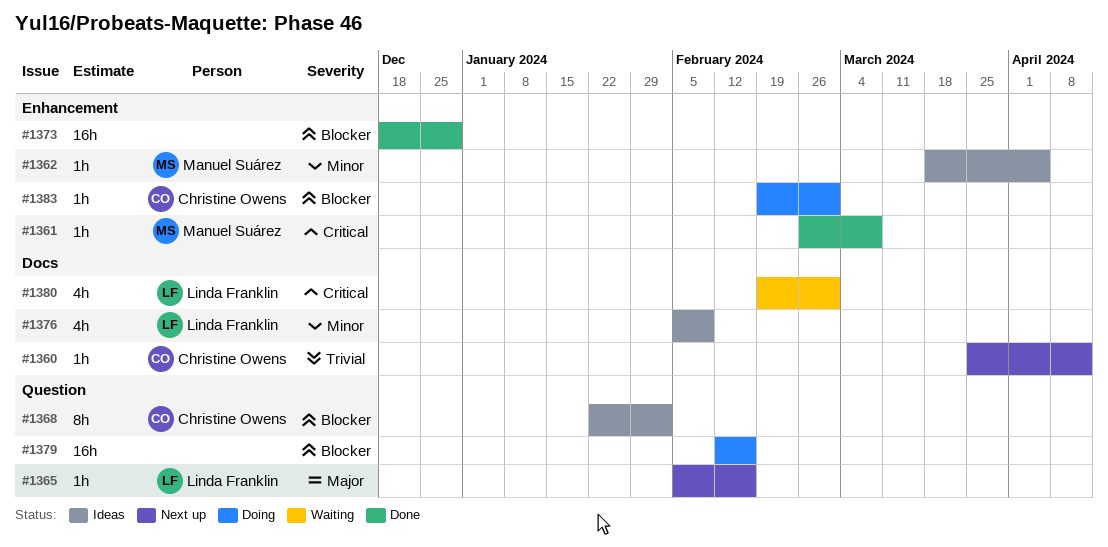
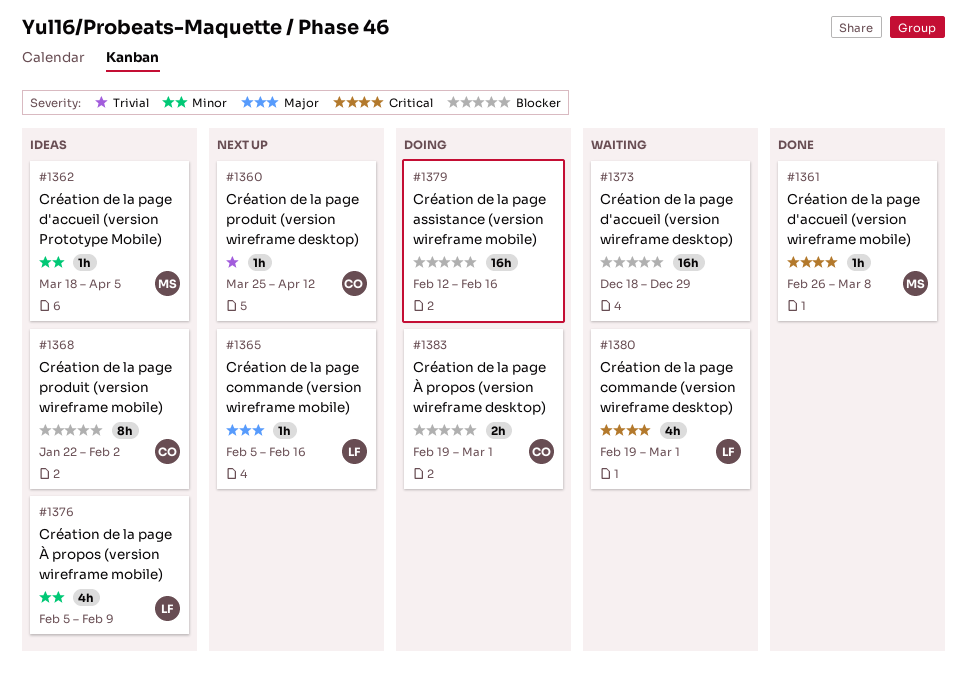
#1373, status: Done -> Waiting
#1383, estimate: 1h -> 2h

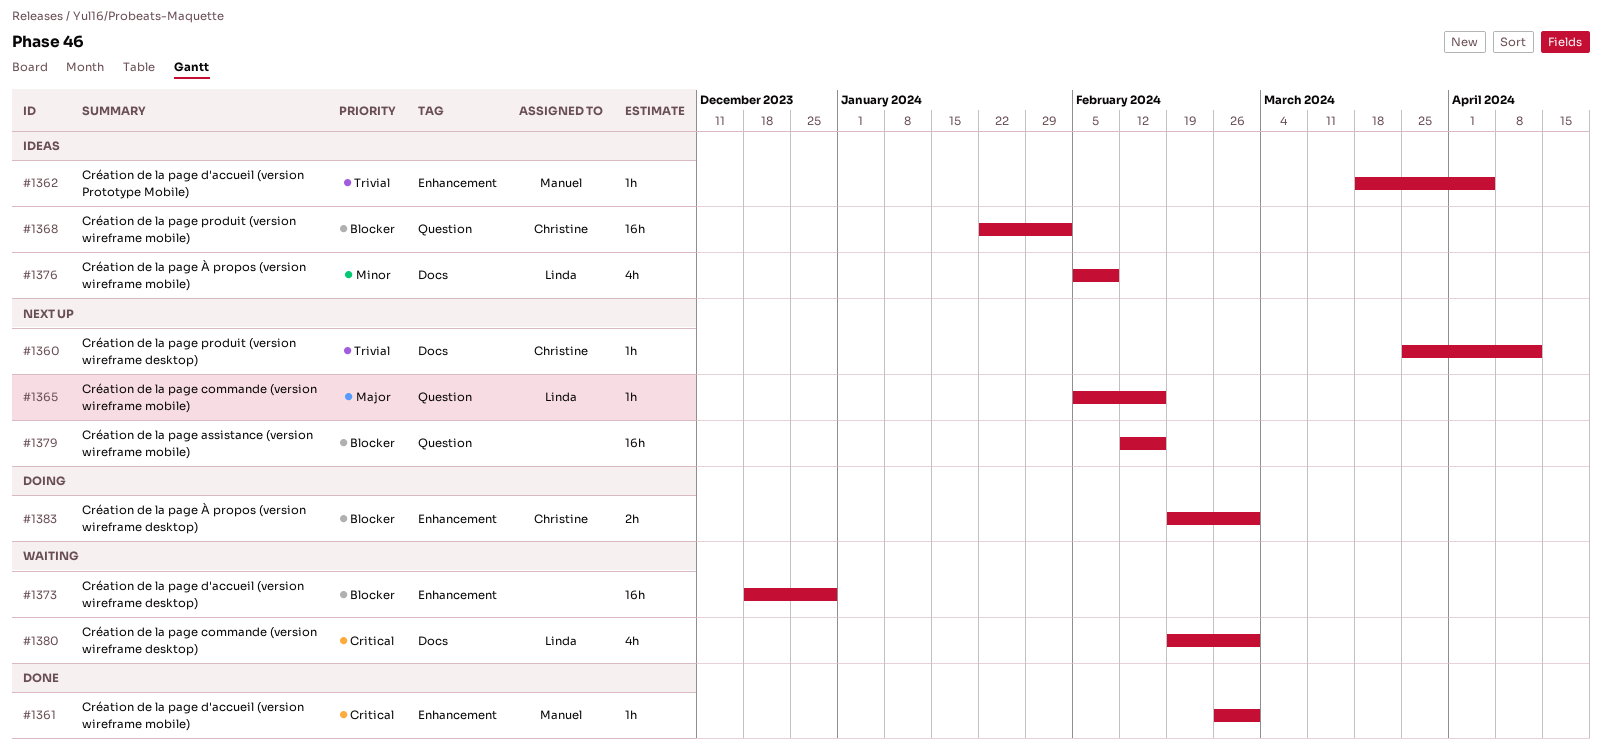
#1361, due: Mar 8 -> Mar 1
#1362, priority: Minor -> Trivial
#1368, estimate: 8h -> 16h
#1379, status: Doing -> Next up

